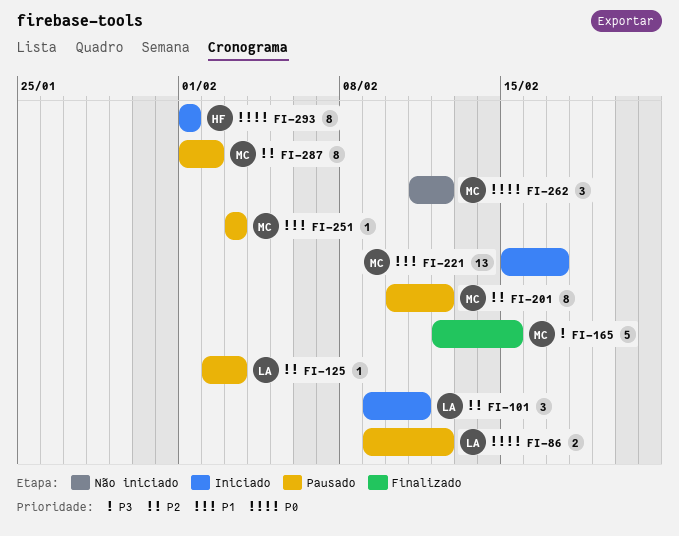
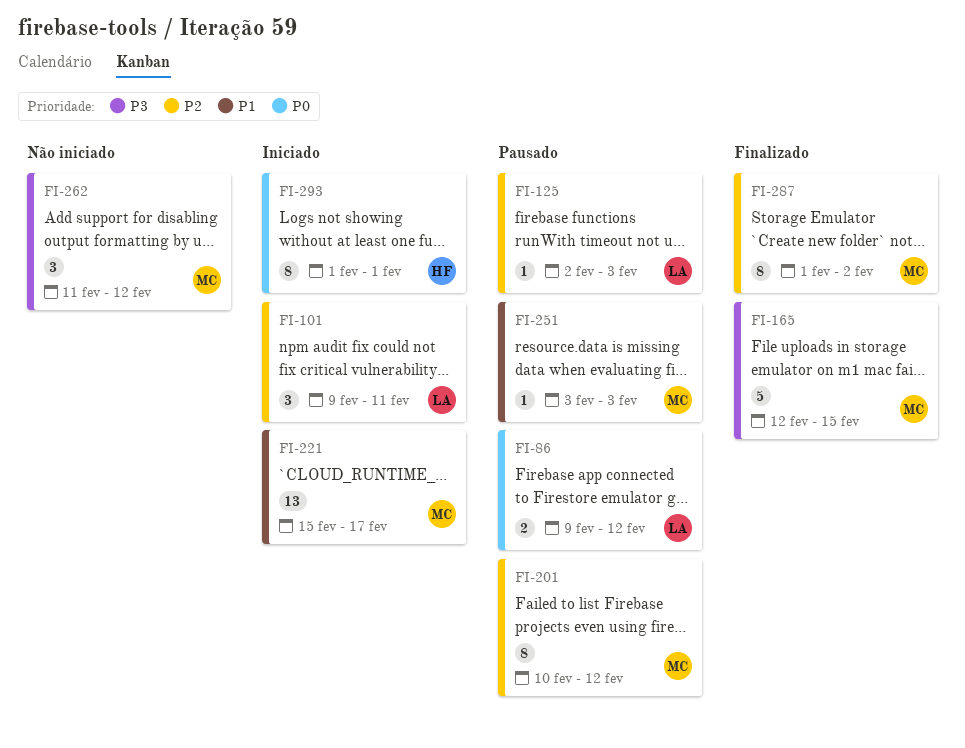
FI-262, priority: P0 -> P3
FI-287, status: Pausado -> Finalizado

